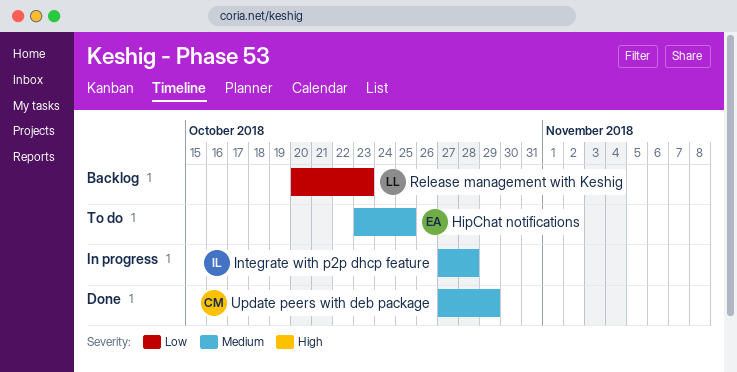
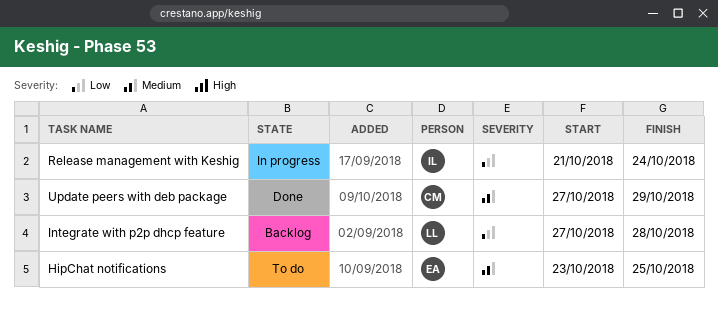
Integrate with p2p dhcp feature, status: In progress -> Backlog
Integrate with p2p dhcp feature, owner: IL -> LL
Integrate with p2p dhcp feature, priority: Medium -> Low
Release management with Keshig, status: Backlog -> In progress
Release management with Keshig, owner: LL -> IL
Release management with Keshig, start: Oct 20 -> Oct 21
Release management with Keshig, due: Oct 23 -> Oct 24

